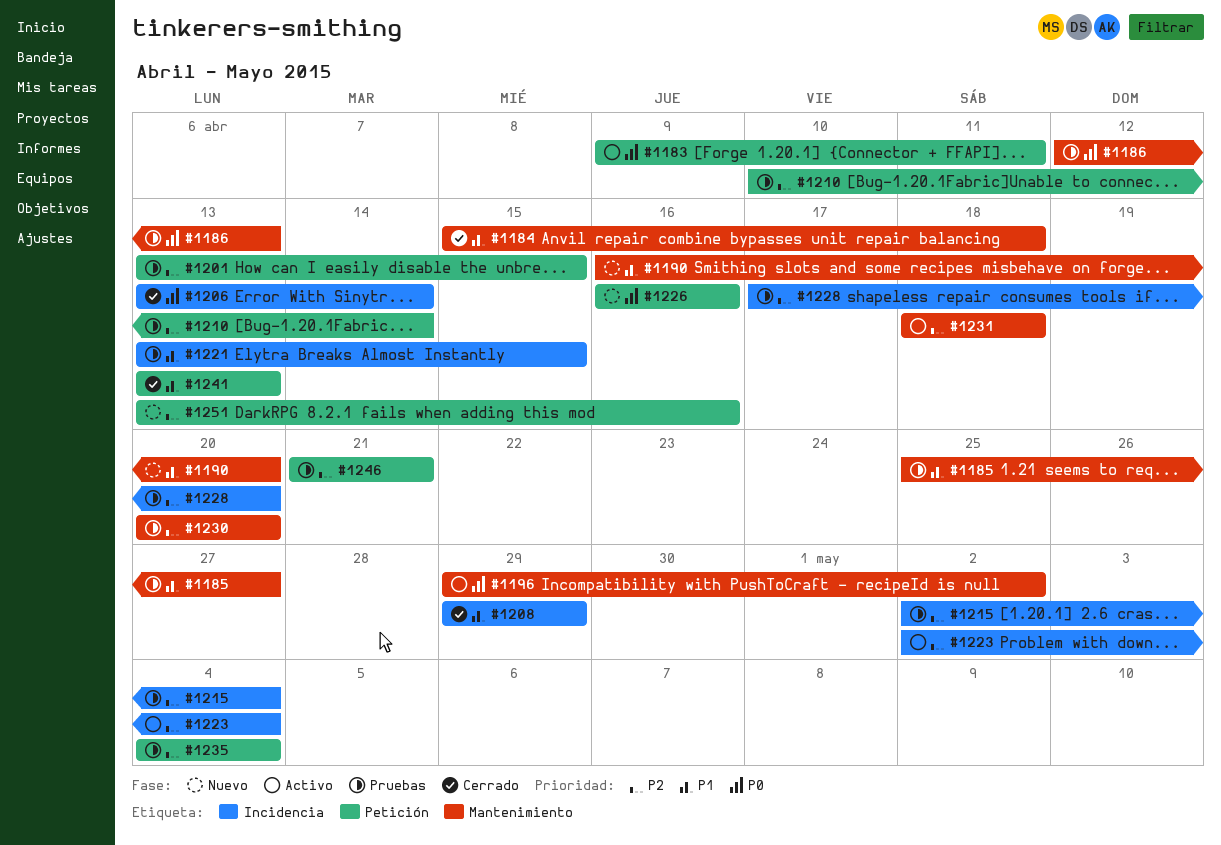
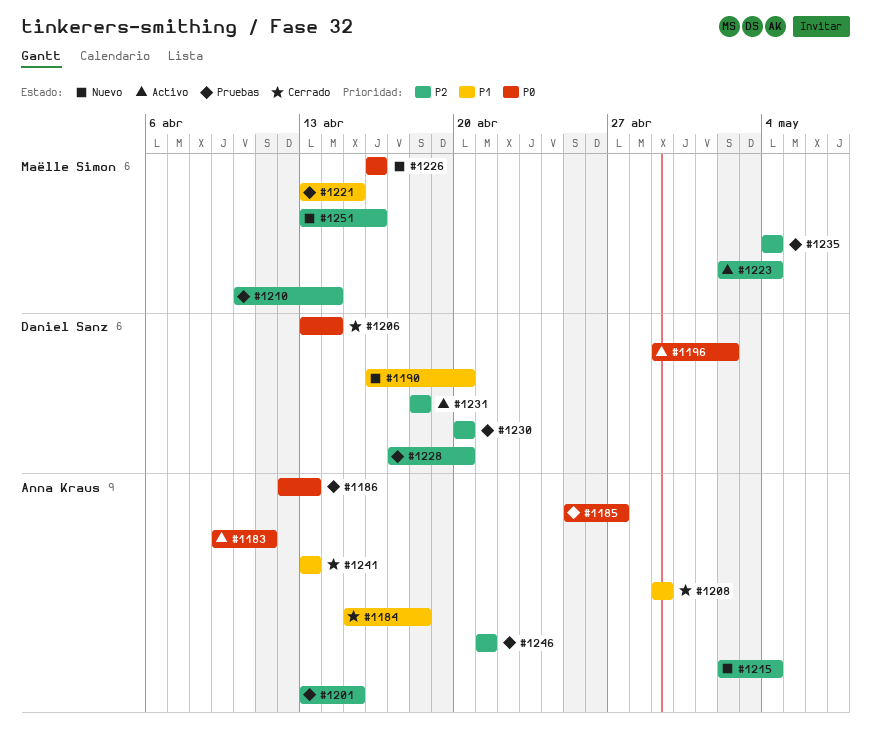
#1185, priority: P1 -> P0
#1215, status: Pruebas -> Nuevo

